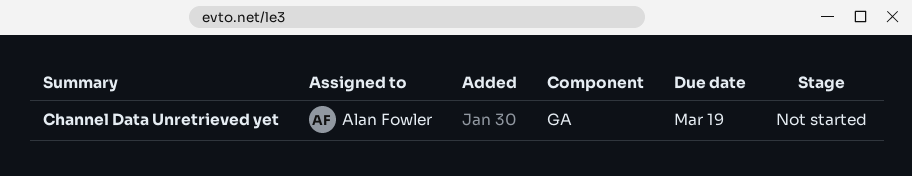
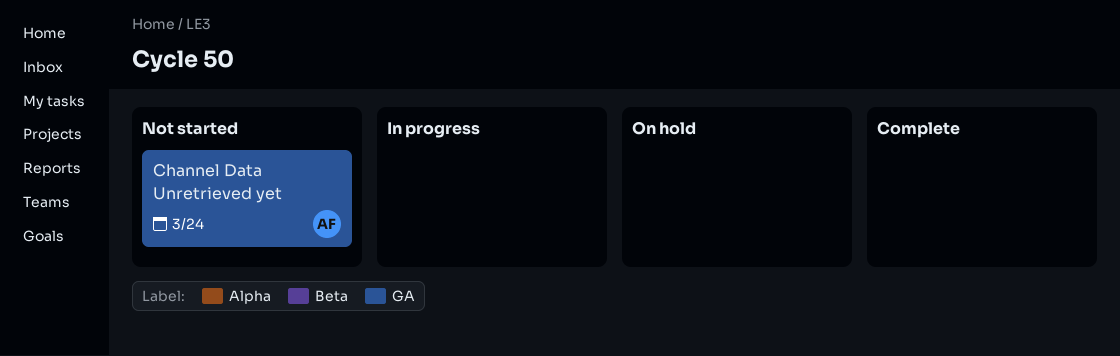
Channel Data Unretrieved yet, due: Mar 19 -> Mar 24

